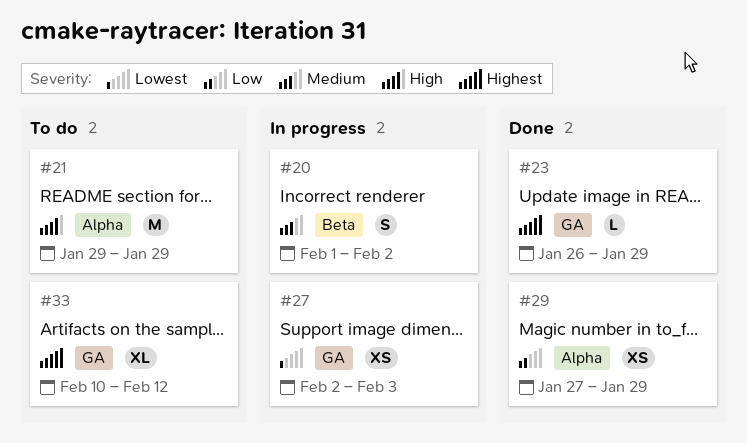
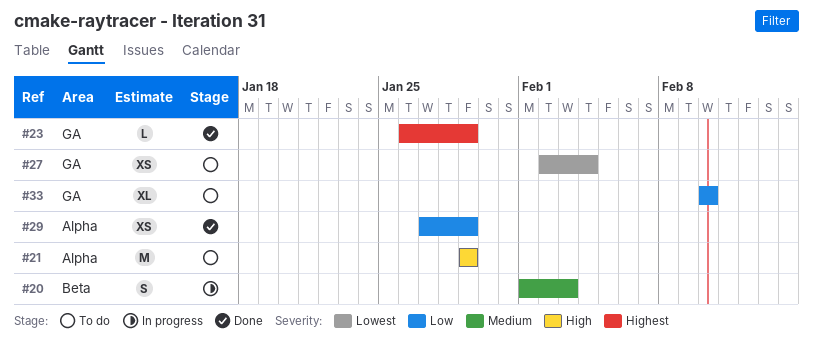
#20, due: Feb 2 -> Feb 3
#27, status: In progress -> To do
#27, due: Feb 3 -> Feb 4
#33, priority: Highest -> Low
#33, due: Feb 12 -> Feb 10

